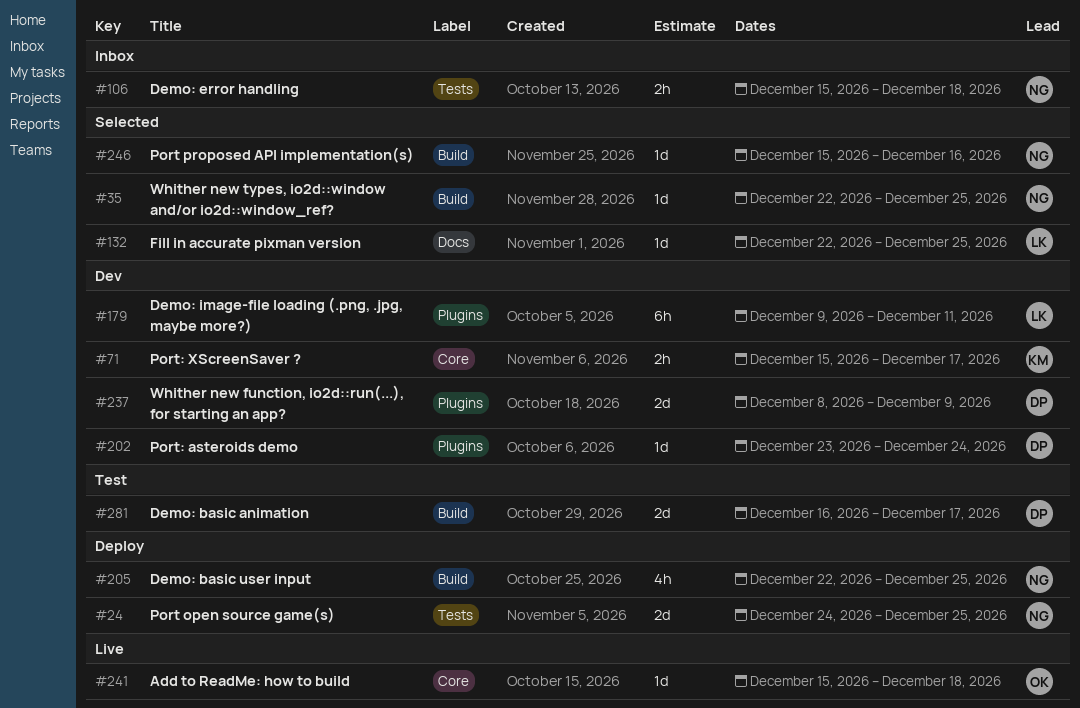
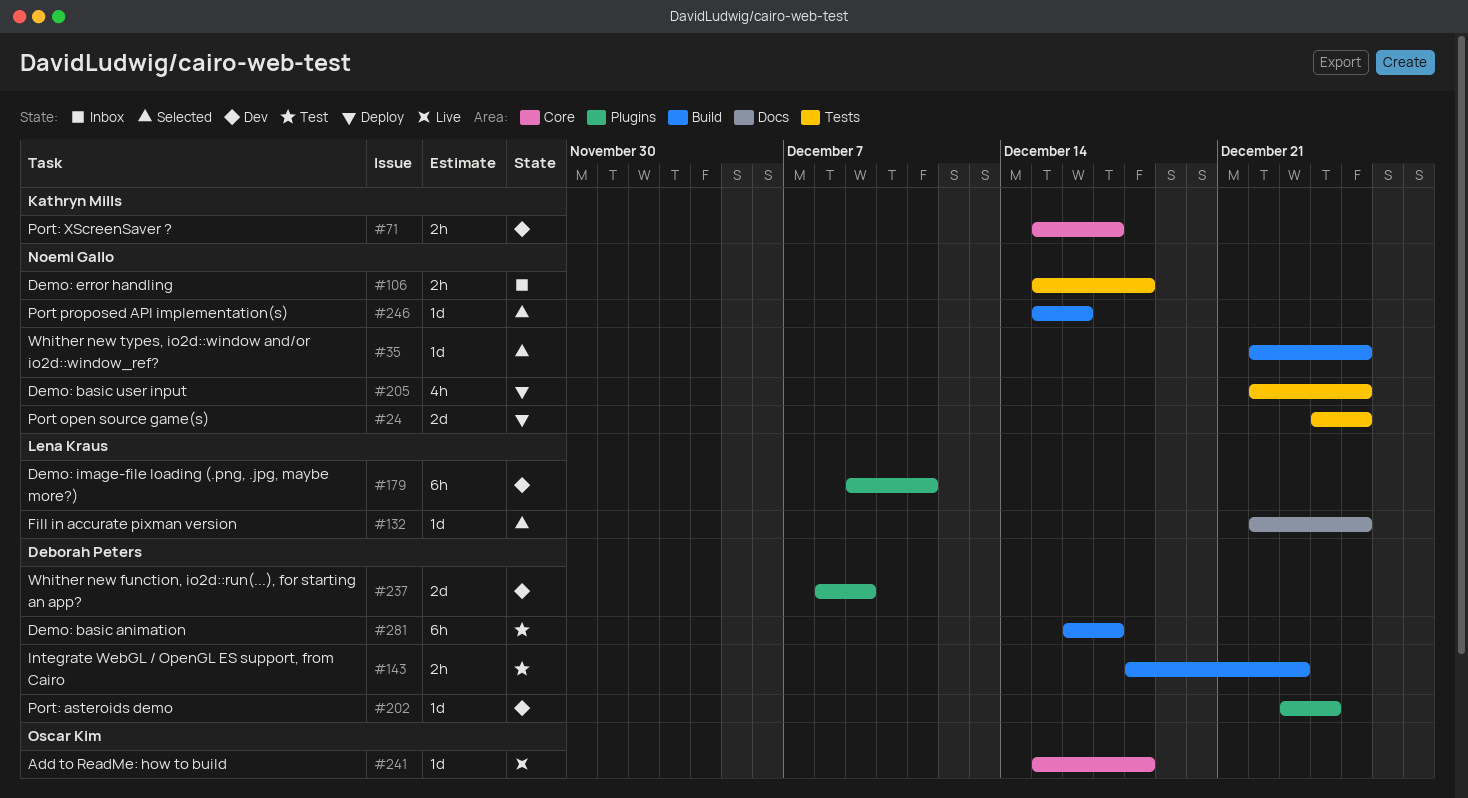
#143: none -> present
#205, label: Build -> Tests
#281, estimate: 2d -> 6h

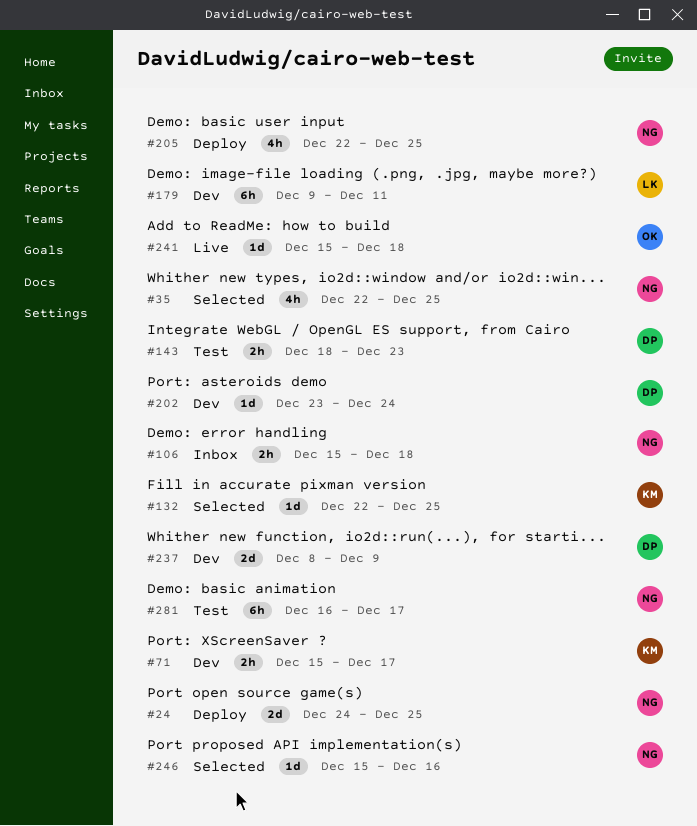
#35, estimate: 1d -> 4h
#132, owner: Lena Kraus -> Kathryn Mills
#281, owner: Deborah Peters -> Noemi Gallo

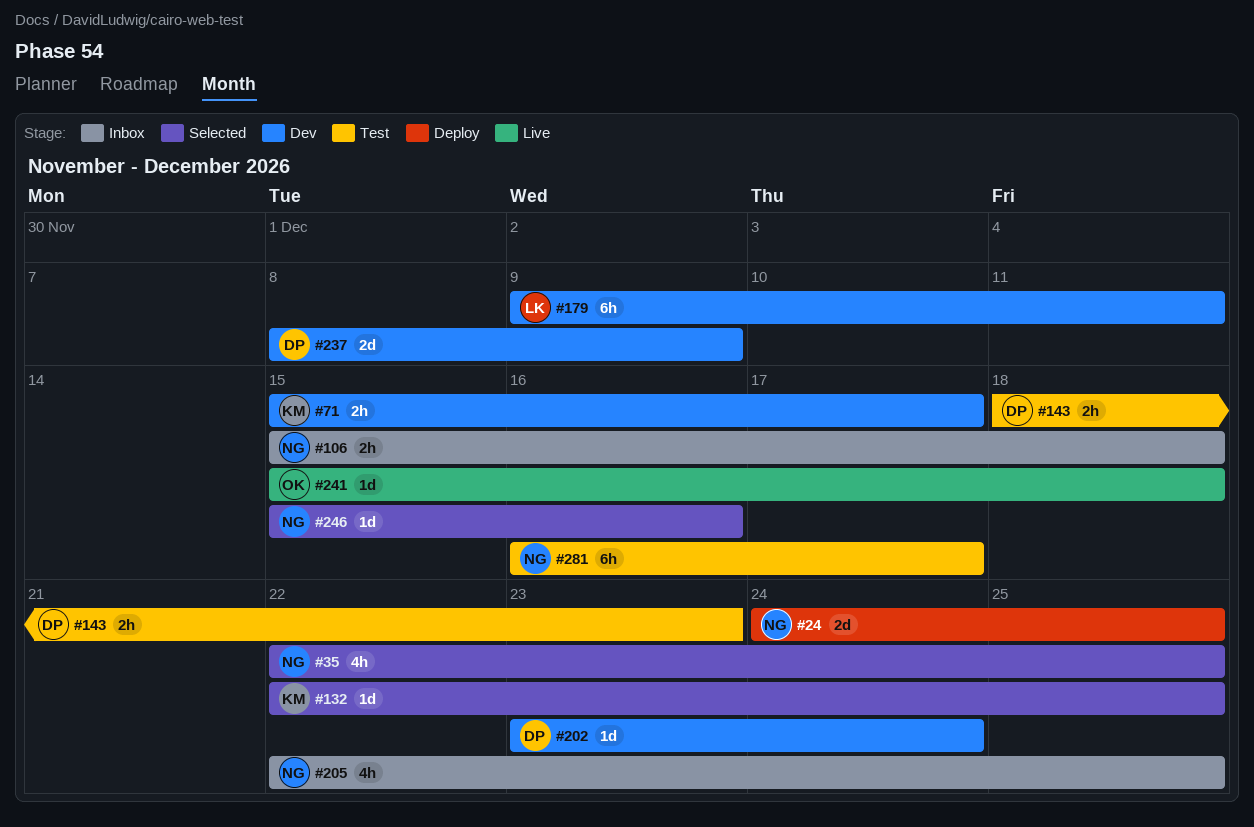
#205, status: Deploy -> Inbox

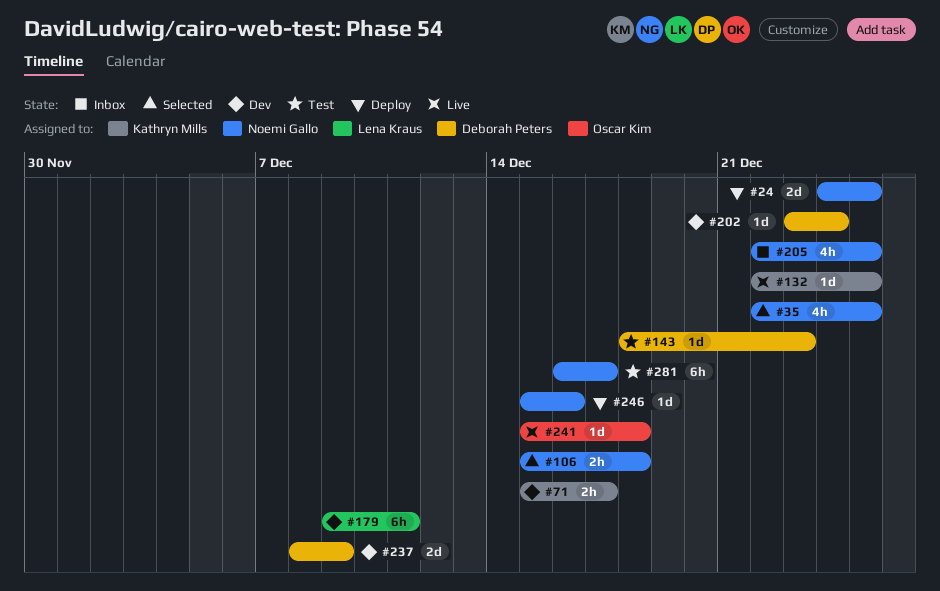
#106, status: Inbox -> Selected
#132, status: Selected -> Live
#143, estimate: 2h -> 1d
#246, status: Selected -> Deploy

